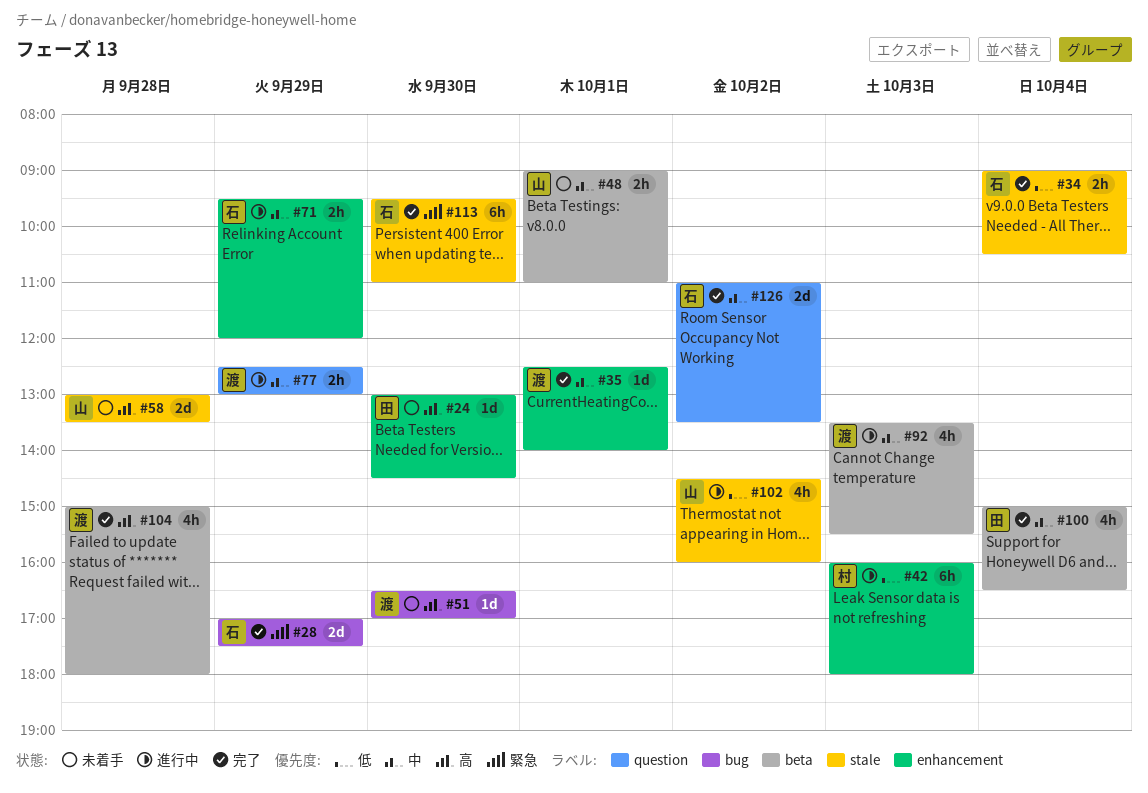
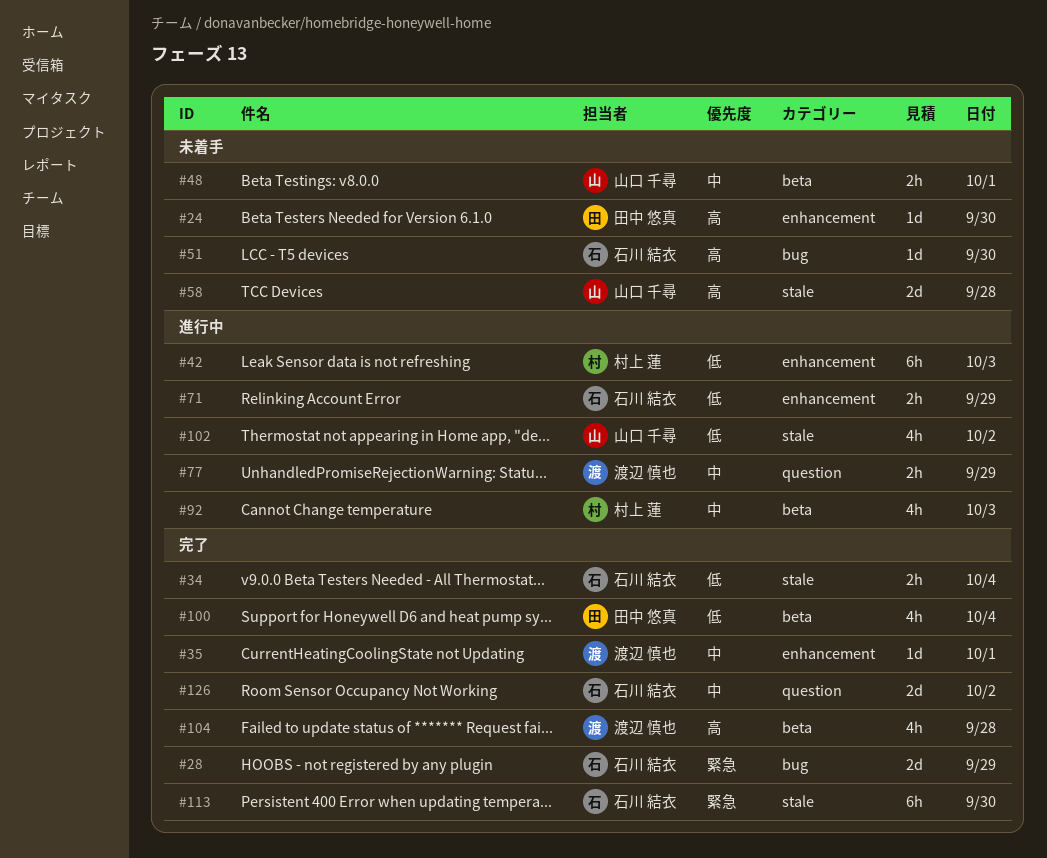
#51, owner: 渡辺 慎也 -> 石川 結衣
#71, priority: 中 -> 低
#92, owner: 渡辺 慎也 -> 村上 蓮
#100, priority: 中 -> 低

